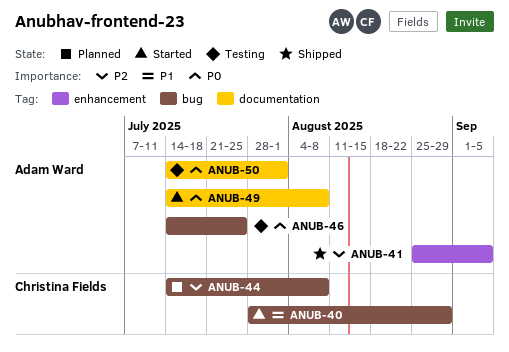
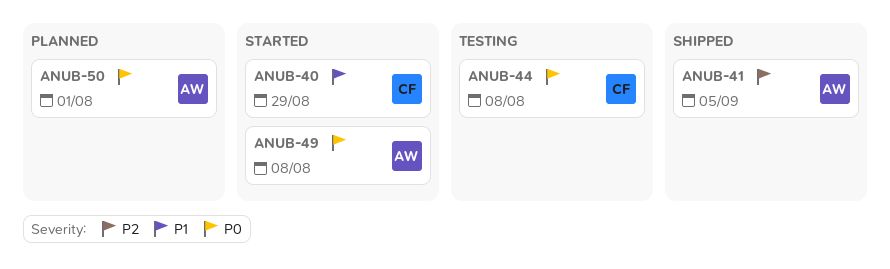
ANUB-44, status: Planned -> Testing
ANUB-44, priority: P2 -> P0
ANUB-46: present -> none
ANUB-50, status: Testing -> Planned

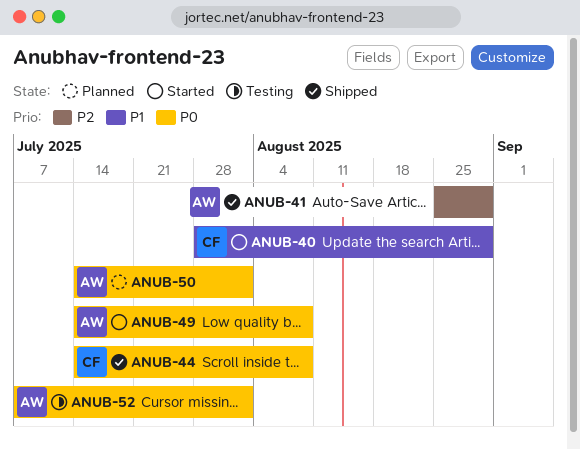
ANUB-41, due: Sep 5 -> Aug 29
ANUB-44, status: Testing -> Shipped
ANUB-52: none -> present

